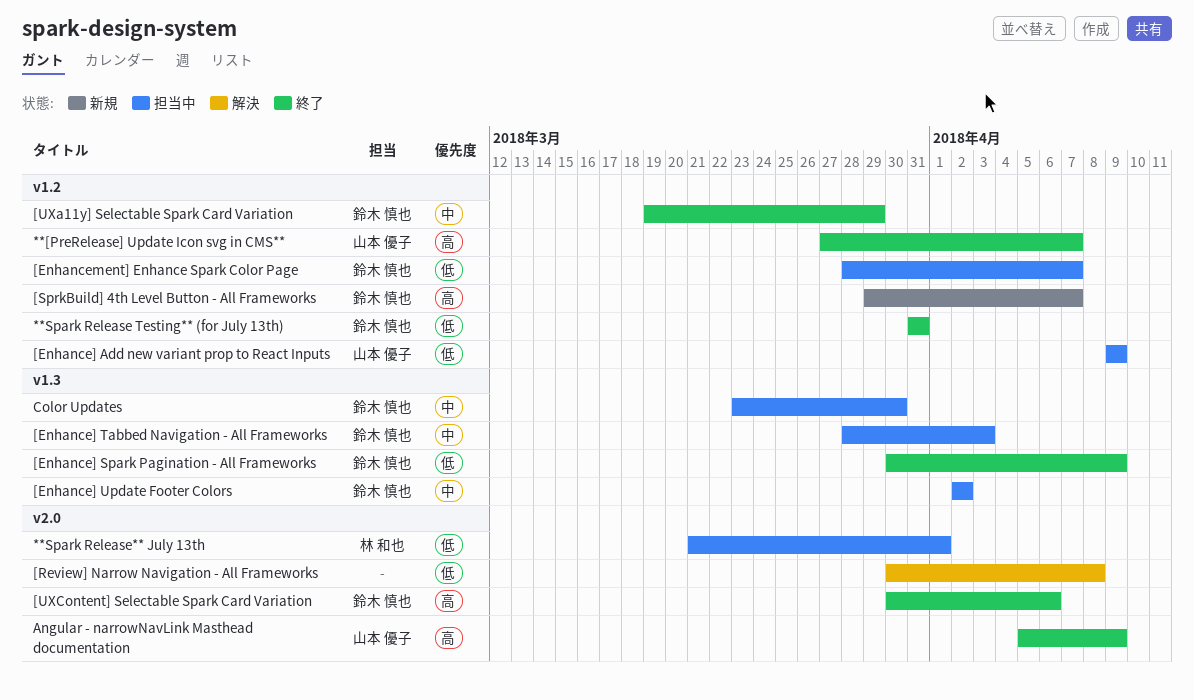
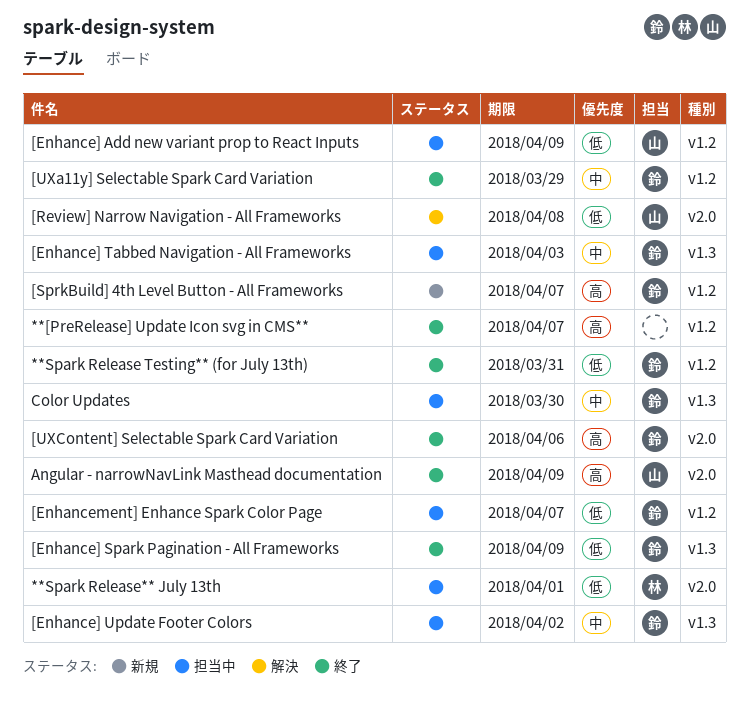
**[PreRelease] Update Icon svg in CMS**, owner: 山本 優子 -> none
[Review] Narrow Navigation - All Frameworks, owner: none -> 山本 優子

